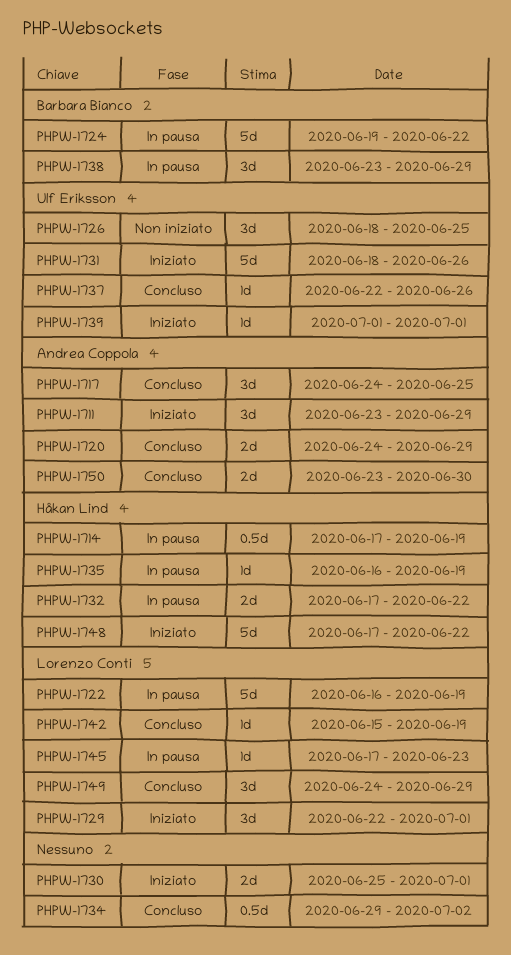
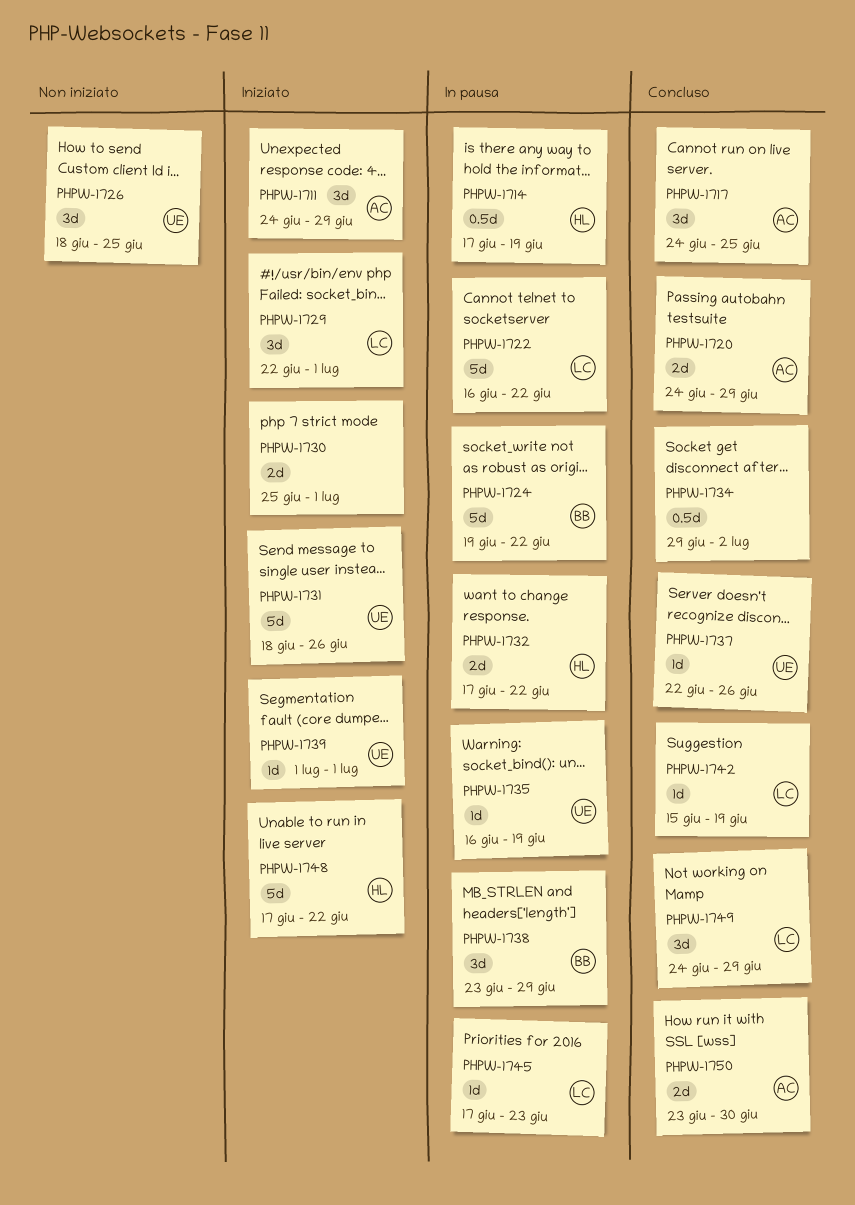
PHPW-1711, start: Jun 23 -> Jun 24
PHPW-1722, due: Jun 19 -> Jun 22
PHPW-1735, owner: Håkan Lind -> Ulf Eriksson

